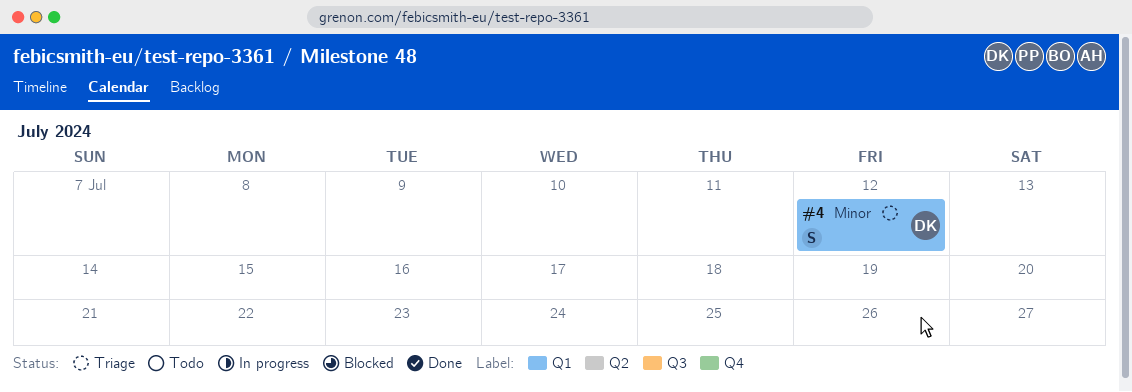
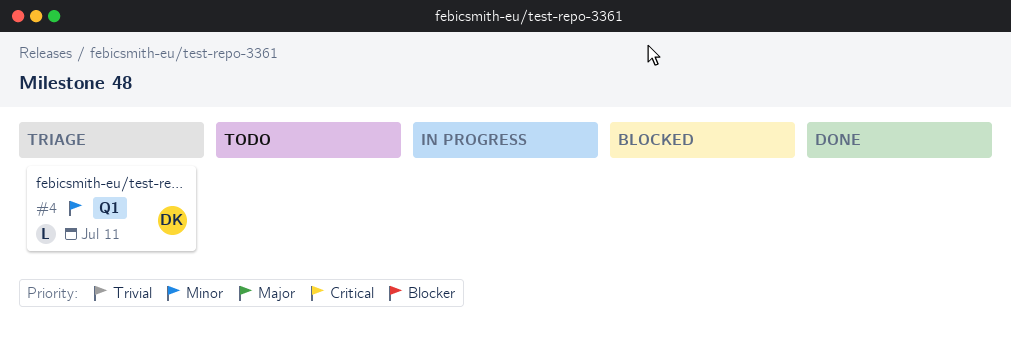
#4, estimate: S -> L
#4, due: Jul 12 -> Jul 11

